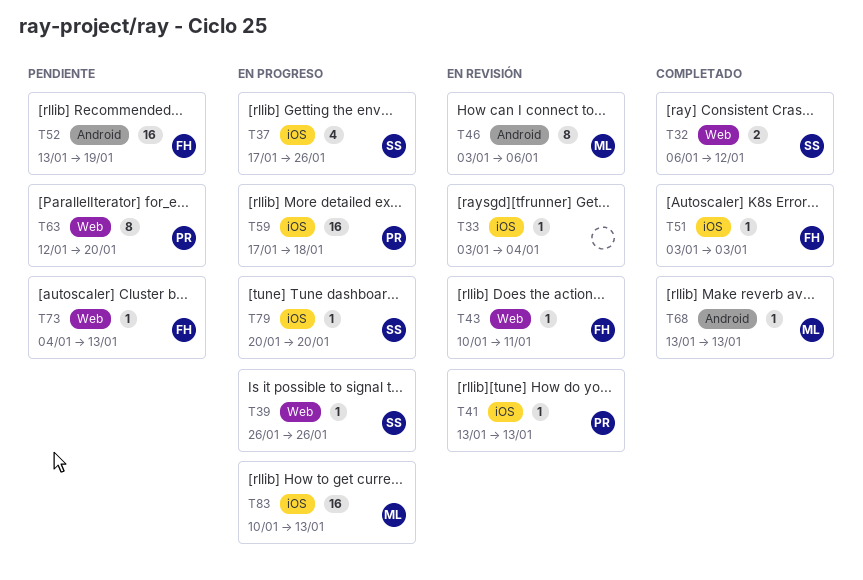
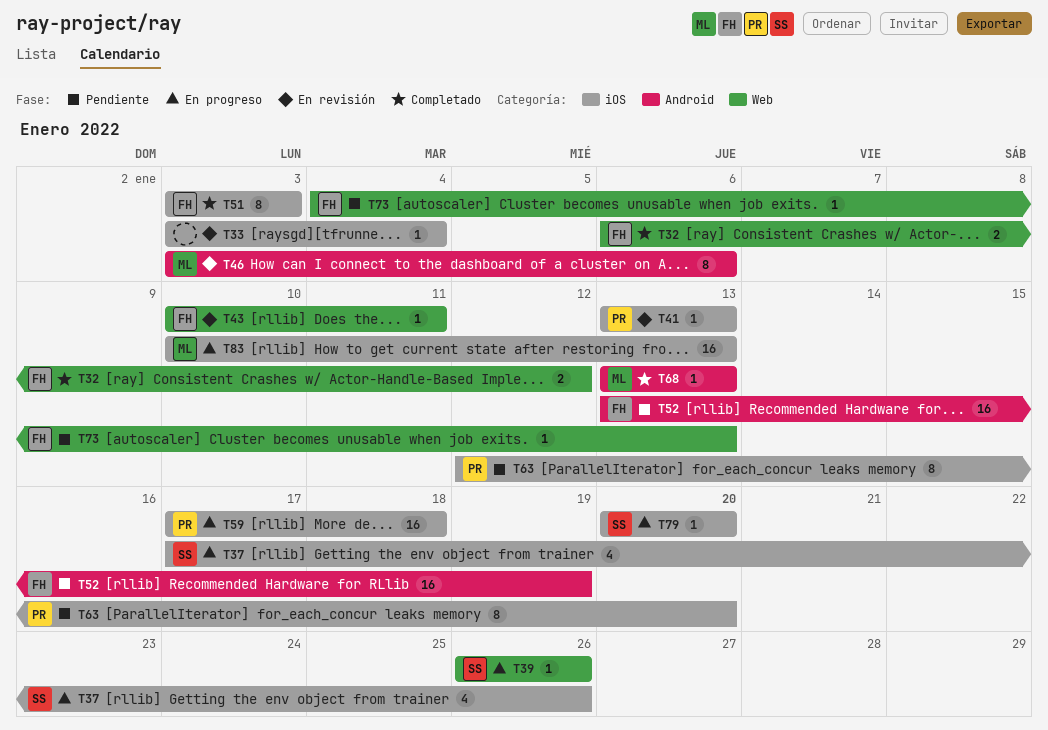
T32, owner: SS -> FH
T51, estimate: 1 -> 8
T63, label: Web -> iOS

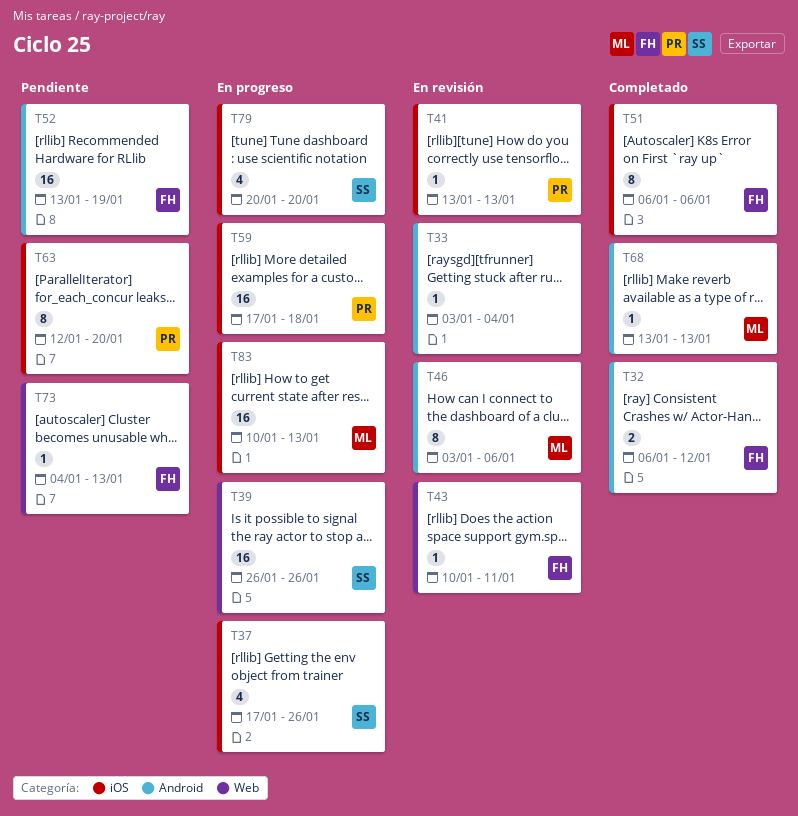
T32, label: Web -> Android
T33, label: iOS -> Android
T39, estimate: 1 -> 16
T51, start: Jan 3 -> Jan 6
T51, due: Jan 3 -> Jan 6
T79, estimate: 1 -> 4

